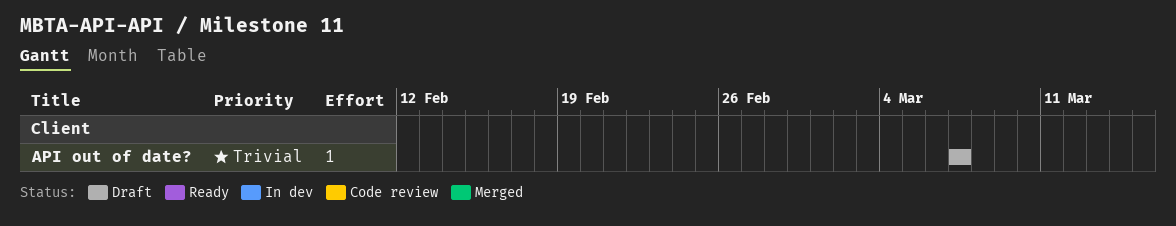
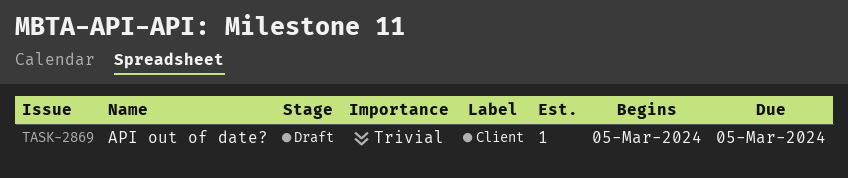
API out of date?, start: Mar 7 -> Mar 5
API out of date?, due: Mar 7 -> Mar 5

